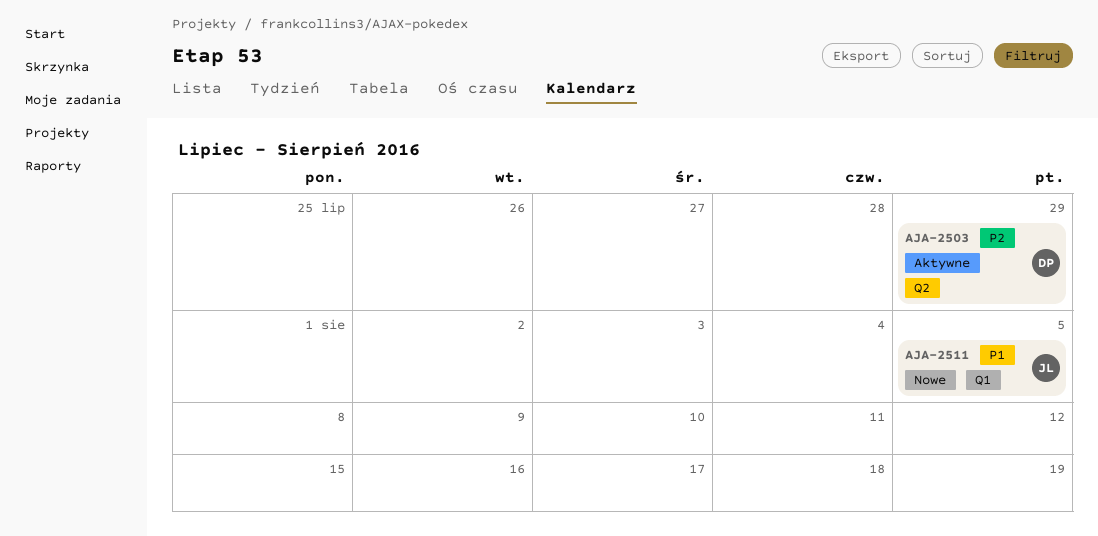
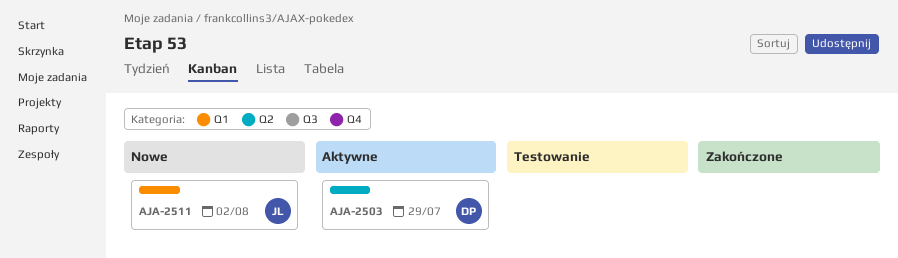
AJA-2511, due: Aug 5 -> Aug 2

